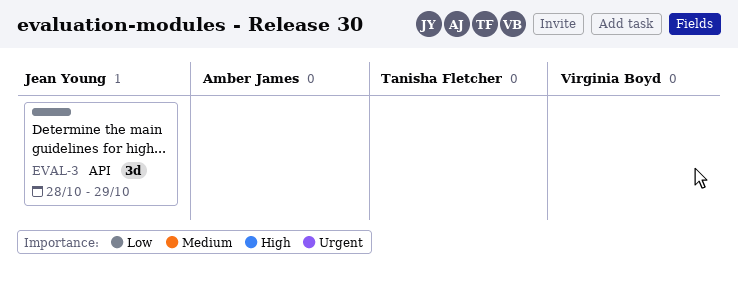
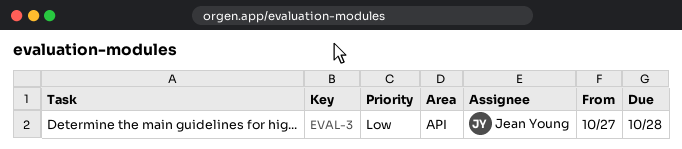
EVAL-3, start: Oct 28 -> Oct 27
EVAL-3, due: Oct 29 -> Oct 28

